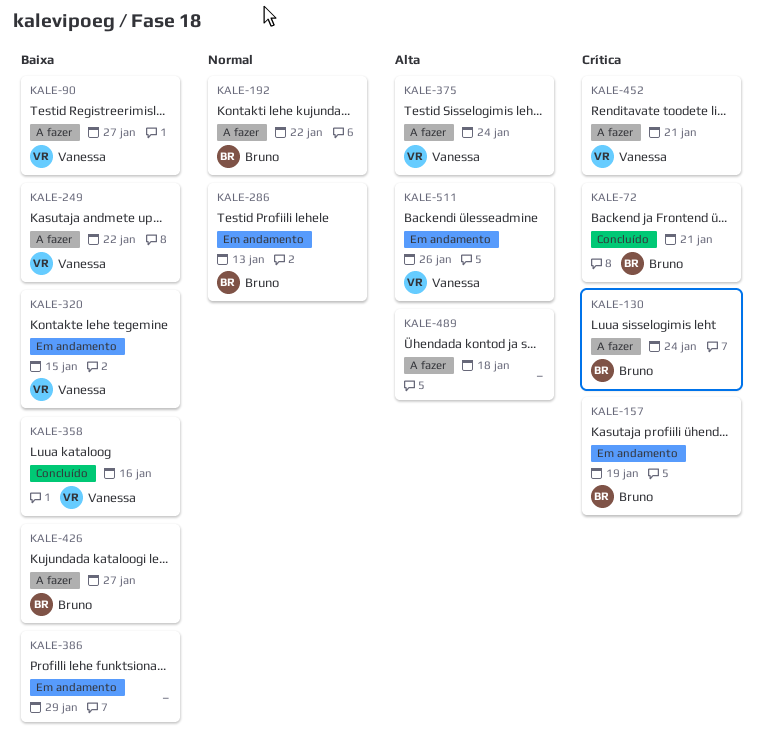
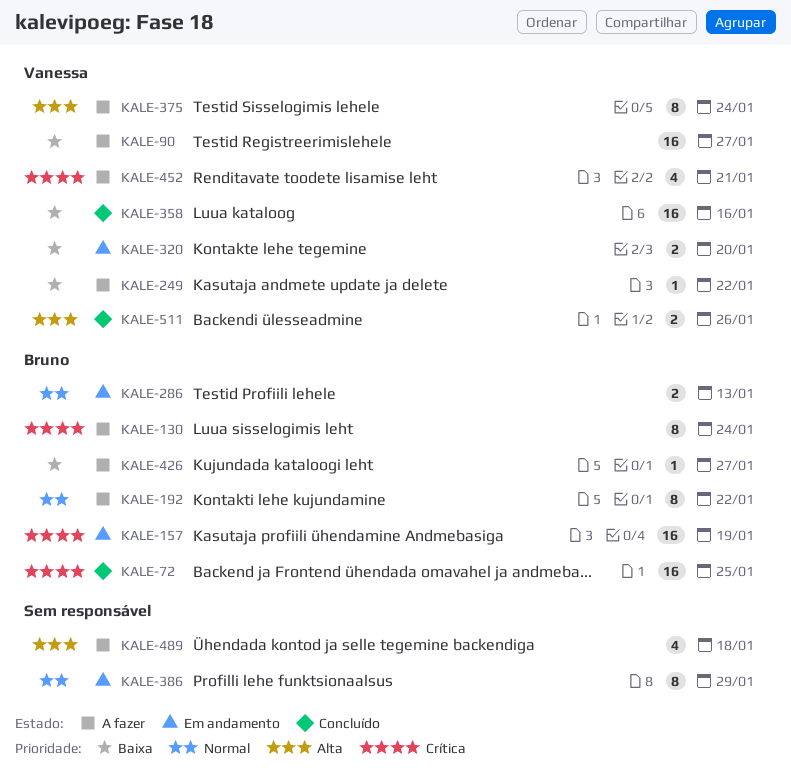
KALE-72, due: Jan 21 -> Jan 25
KALE-320, due: Jan 15 -> Jan 20
KALE-386, priority: Baixa -> Normal
KALE-511, status: Em andamento -> Concluído

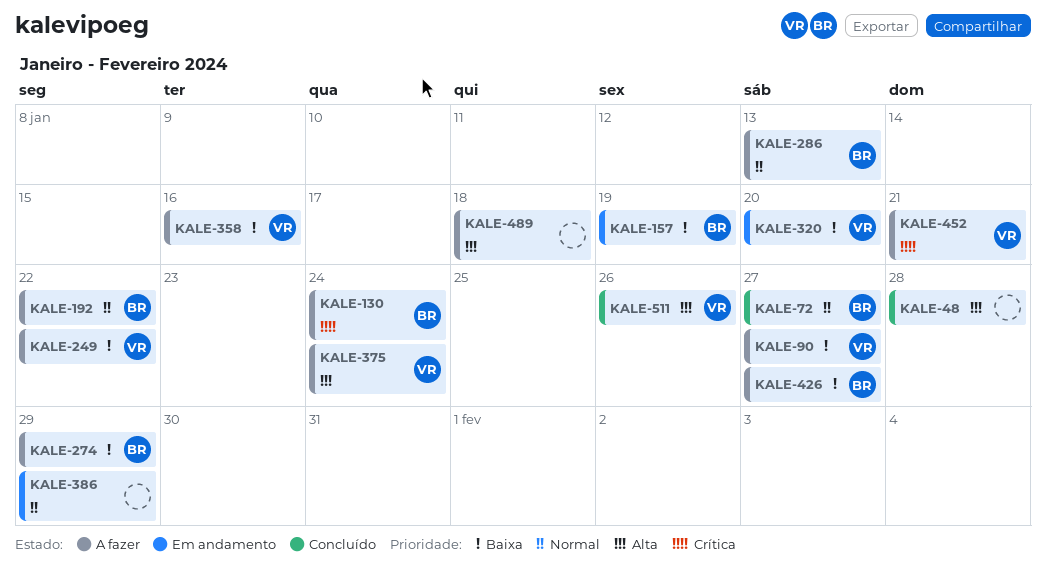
KALE-48: none -> present
KALE-72, priority: Crítica -> Normal
KALE-72, due: Jan 25 -> Jan 27
KALE-157, priority: Crítica -> Baixa
KALE-274: none -> present
KALE-286, status: Em andamento -> A fazer
KALE-358, status: Concluído -> A fazer

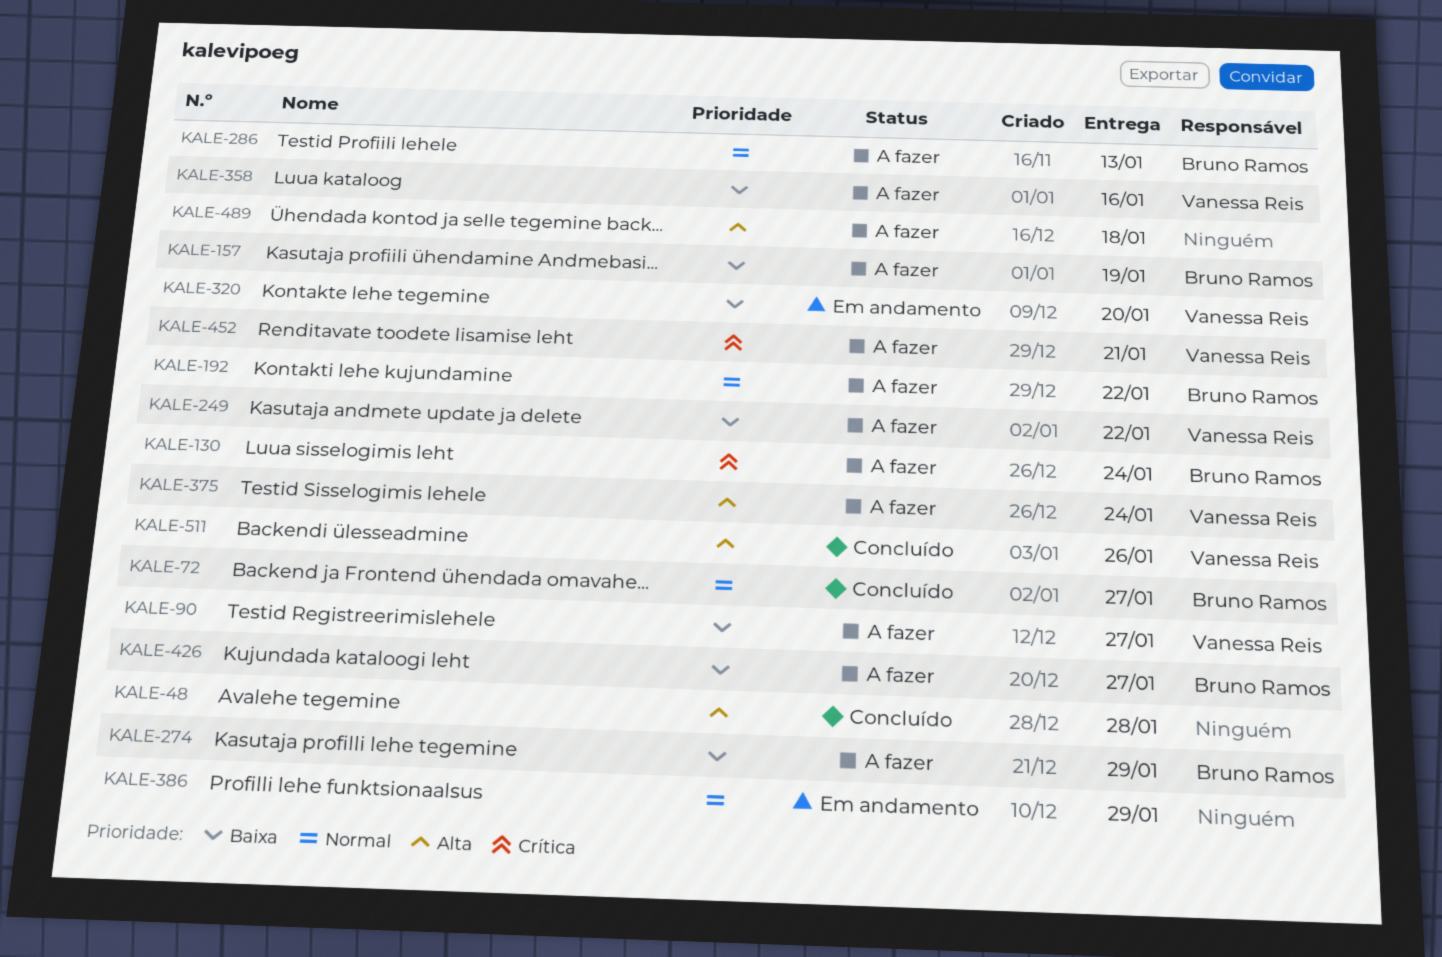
KALE-157, status: Em andamento -> A fazer

